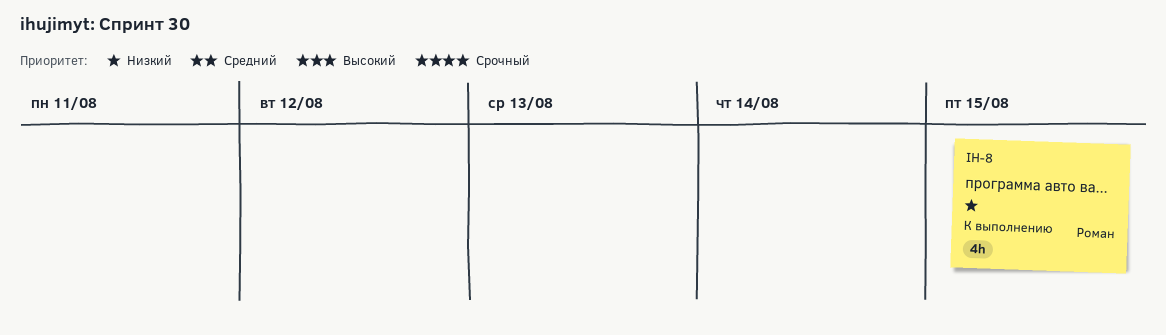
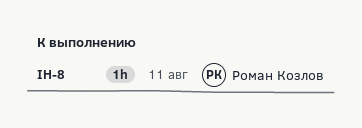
IH-8, estimate: 4h -> 1h
IH-8, due: Aug 15 -> Aug 11

